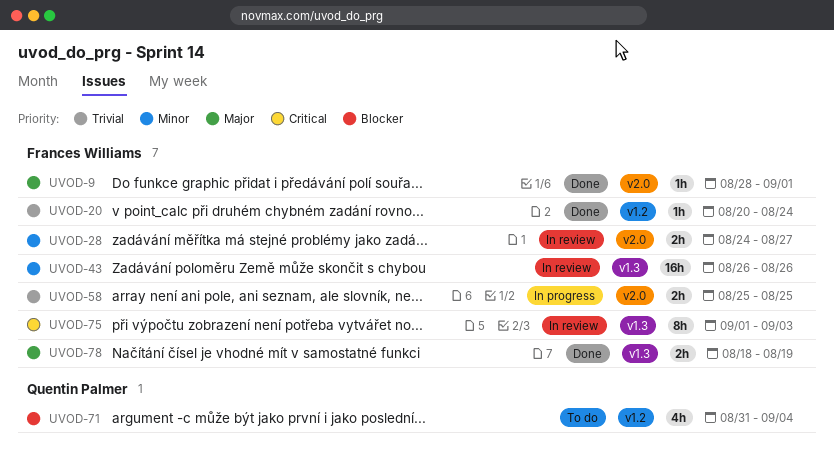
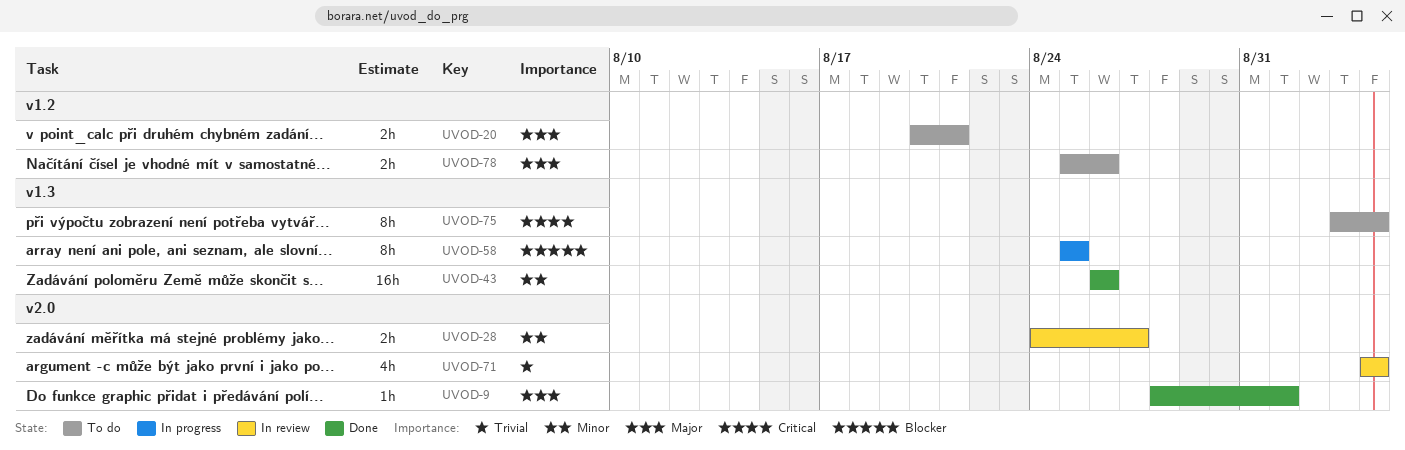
UVOD-20, status: Done -> To do
UVOD-20, priority: Trivial -> Major
UVOD-20, estimate: 1h -> 2h
UVOD-20, due: Aug 24 -> Aug 21
UVOD-43, status: In review -> Done
UVOD-58, priority: Trivial -> Blocker
UVOD-58, label: v2.0 -> v1.3
UVOD-58, estimate: 2h -> 8h
UVOD-71, status: To do -> In review
UVOD-71, priority: Blocker -> Trivial
UVOD-71, label: v1.2 -> v2.0
UVOD-71, start: Aug 31 -> Sep 4
UVOD-75, status: In review -> To do
UVOD-75, start: Sep 1 -> Sep 3
UVOD-75, due: Sep 3 -> Sep 4
UVOD-78, status: Done -> To do
UVOD-78, label: v1.3 -> v1.2
UVOD-78, start: Aug 18 -> Aug 25
UVOD-78, due: Aug 19 -> Aug 26

